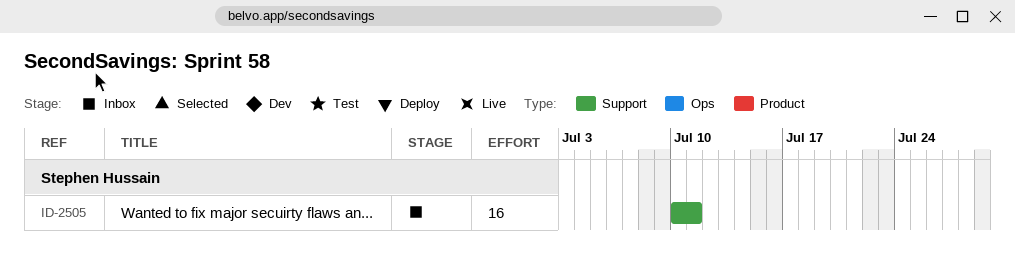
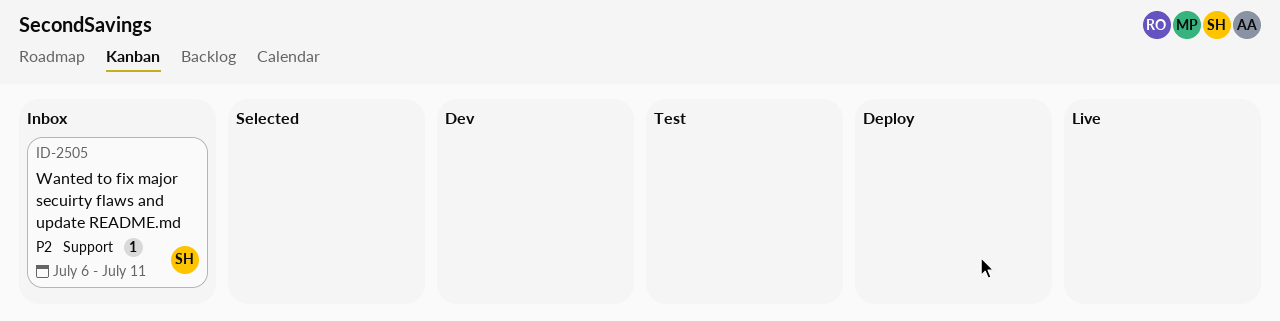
ID-2505, estimate: 16 -> 1
ID-2505, start: Jul 10 -> Jul 6

